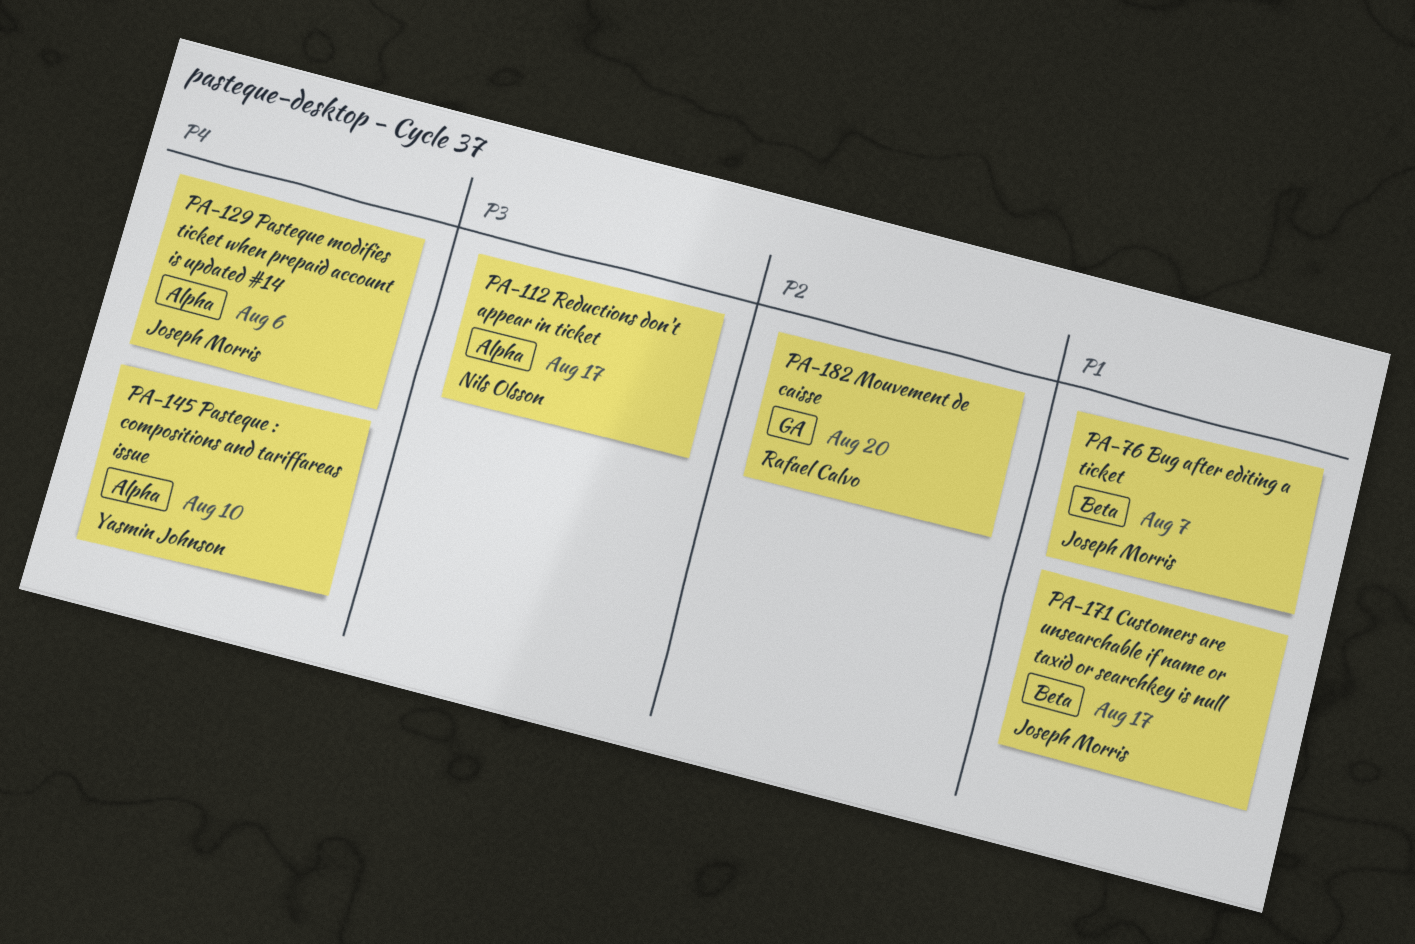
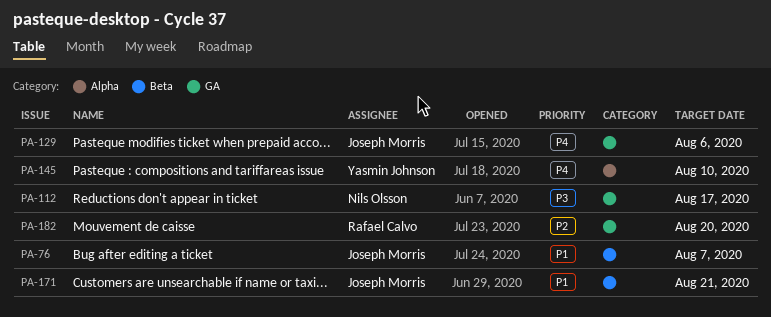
PA-112, label: Alpha -> GA
PA-129, label: Alpha -> GA
PA-171, due: Aug 17 -> Aug 21

